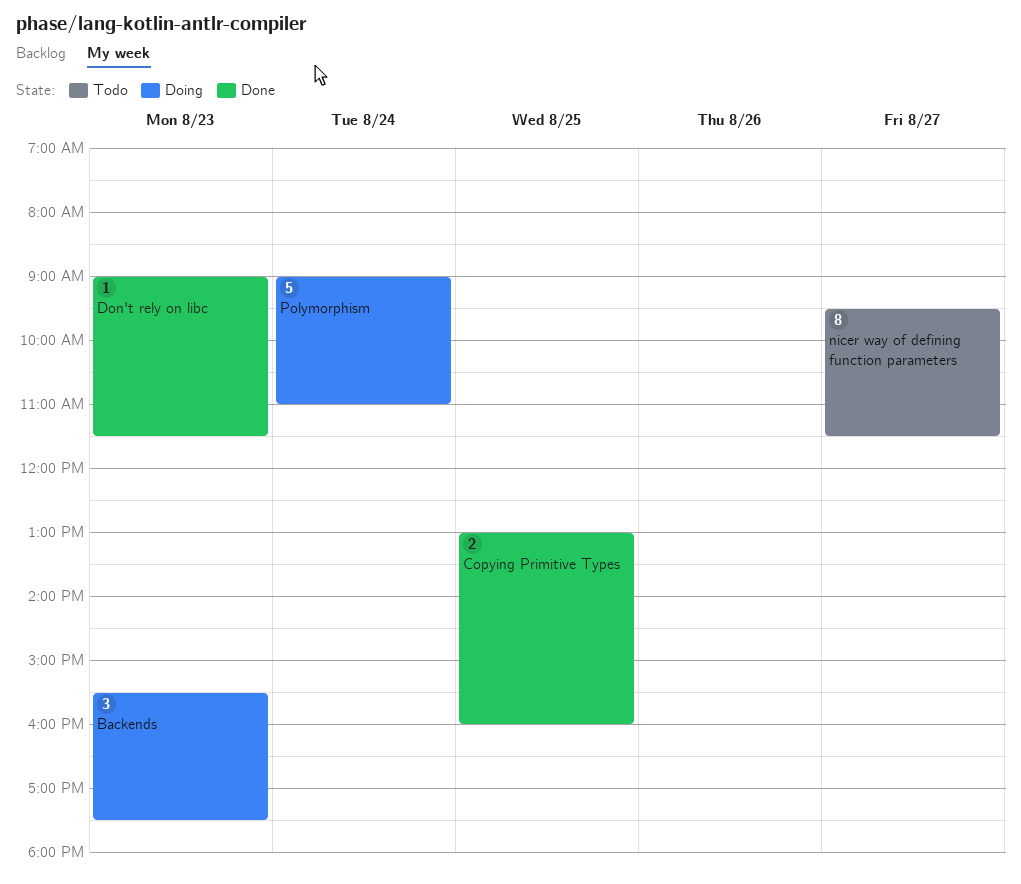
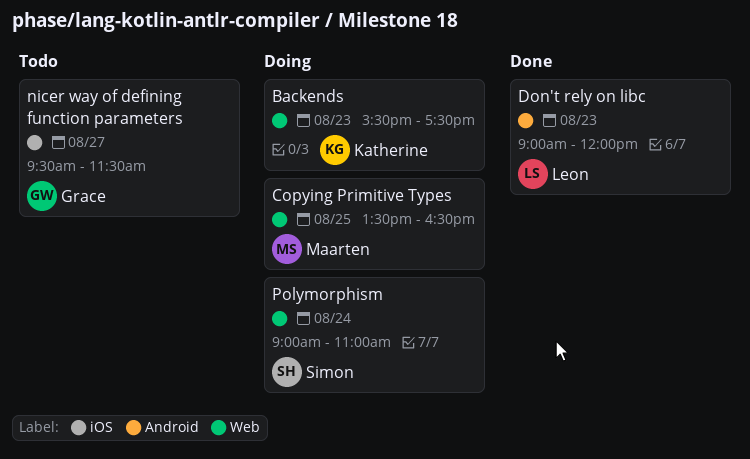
Copying Primitive Types, status: Done -> Doing
Copying Primitive Types, begins: 13:00 -> 13:30
Copying Primitive Types, ends: 16:00 -> 16:30
Don't rely on libc, ends: 11:30 -> 12:00

